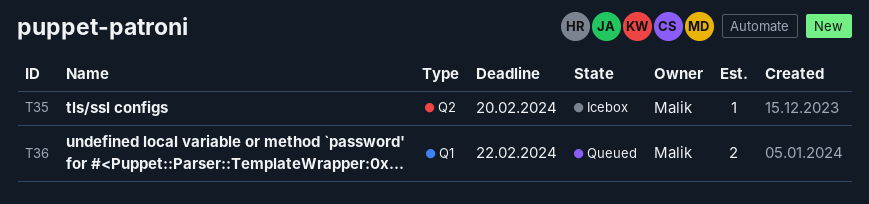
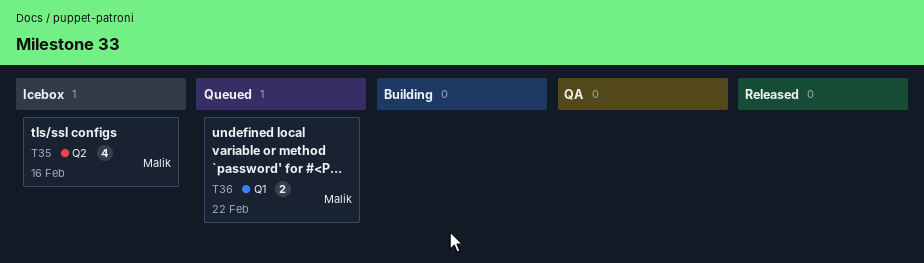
T35, estimate: 1 -> 4
T35, due: Feb 20 -> Feb 16

